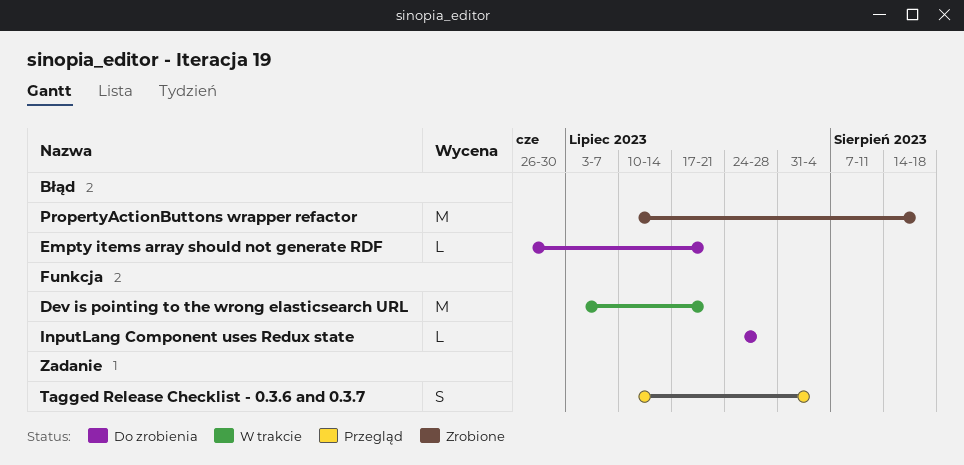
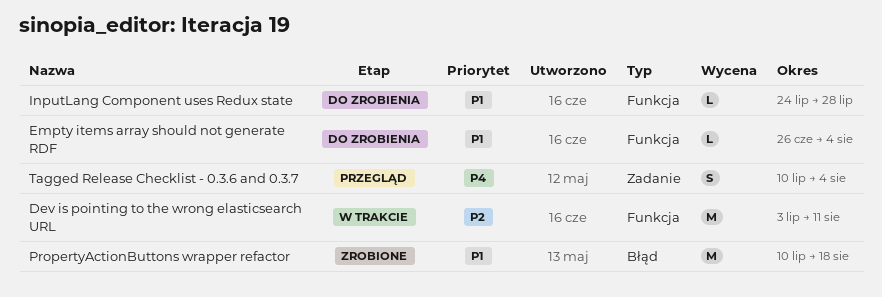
Dev is pointing to the wrong elasticsearch URL, due: Jul 21 -> Aug 11
Empty items array should not generate RDF, label: Błąd -> Funkcja
Empty items array should not generate RDF, due: Jul 21 -> Aug 4

